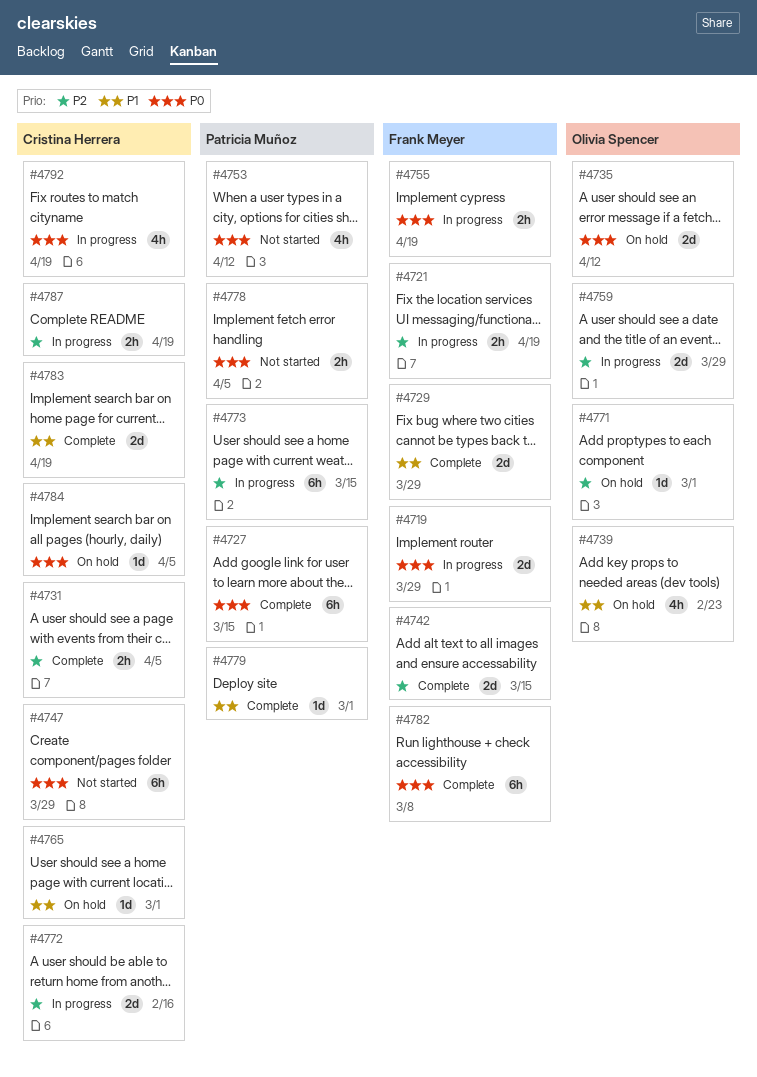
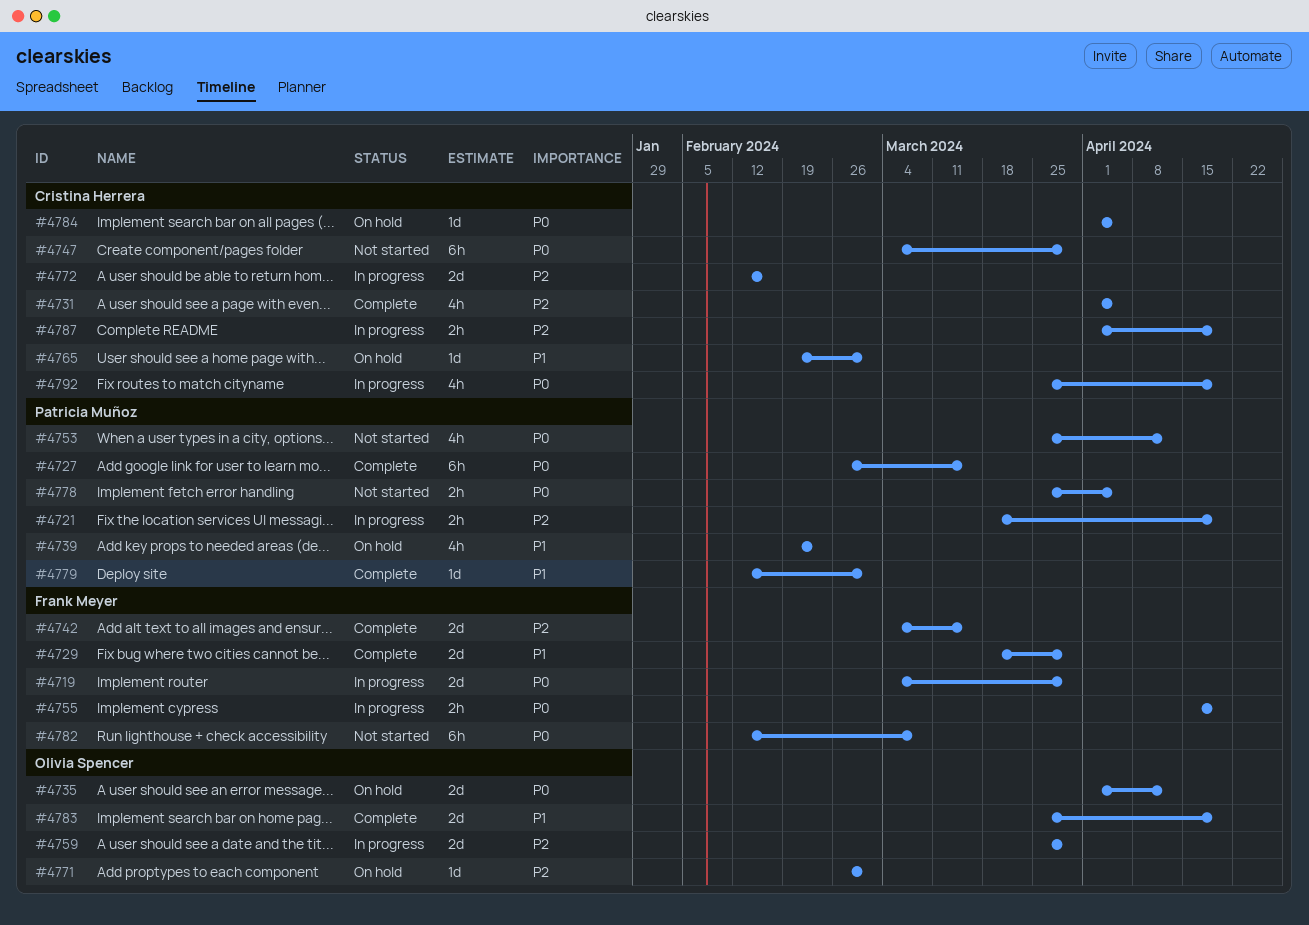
#4721, owner: Frank Meyer -> Patricia Muñoz
#4731, estimate: 2h -> 4h
#4739, owner: Olivia Spencer -> Patricia Muñoz
#4773: present -> none
#4782, status: Complete -> Not started
#4783, owner: Cristina Herrera -> Olivia Spencer

